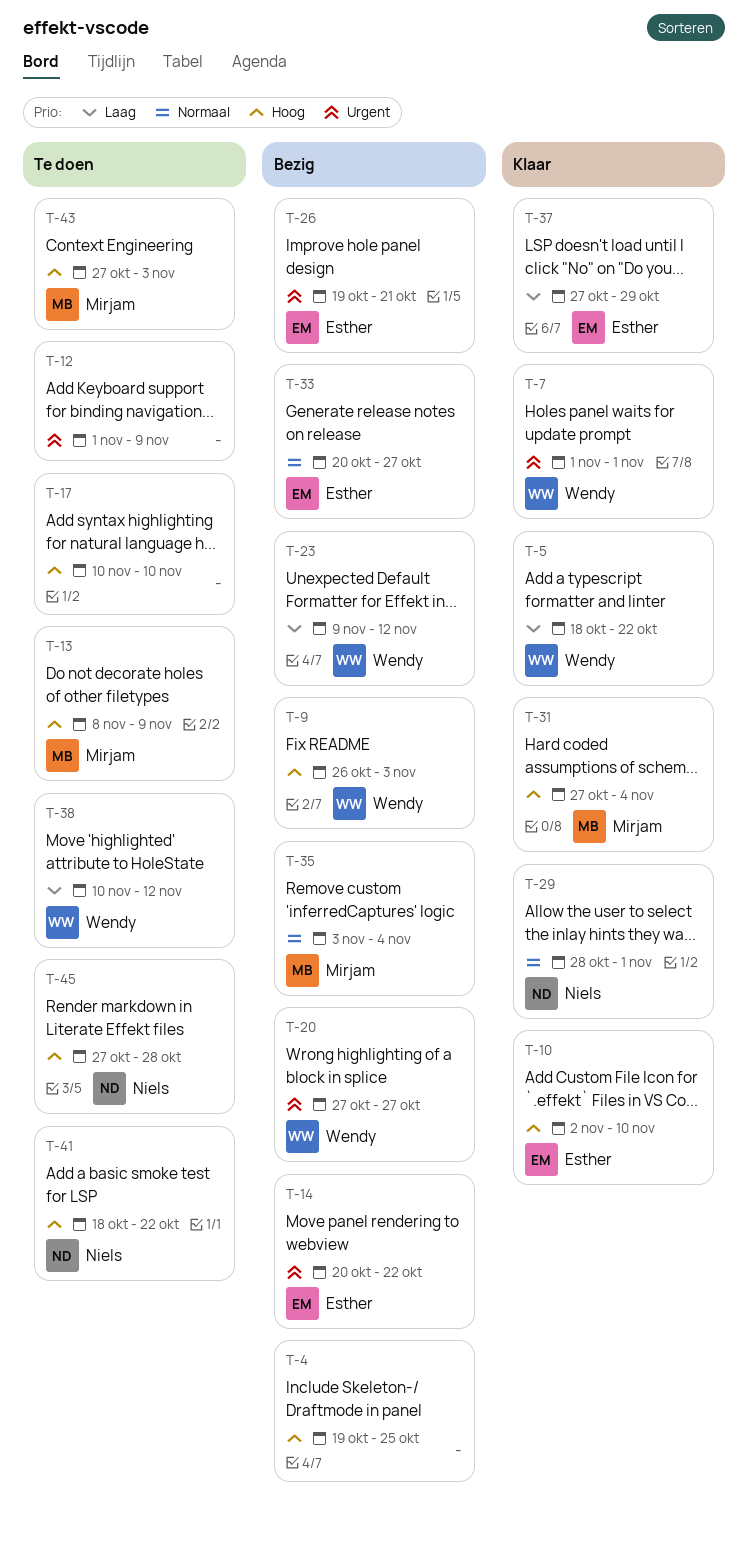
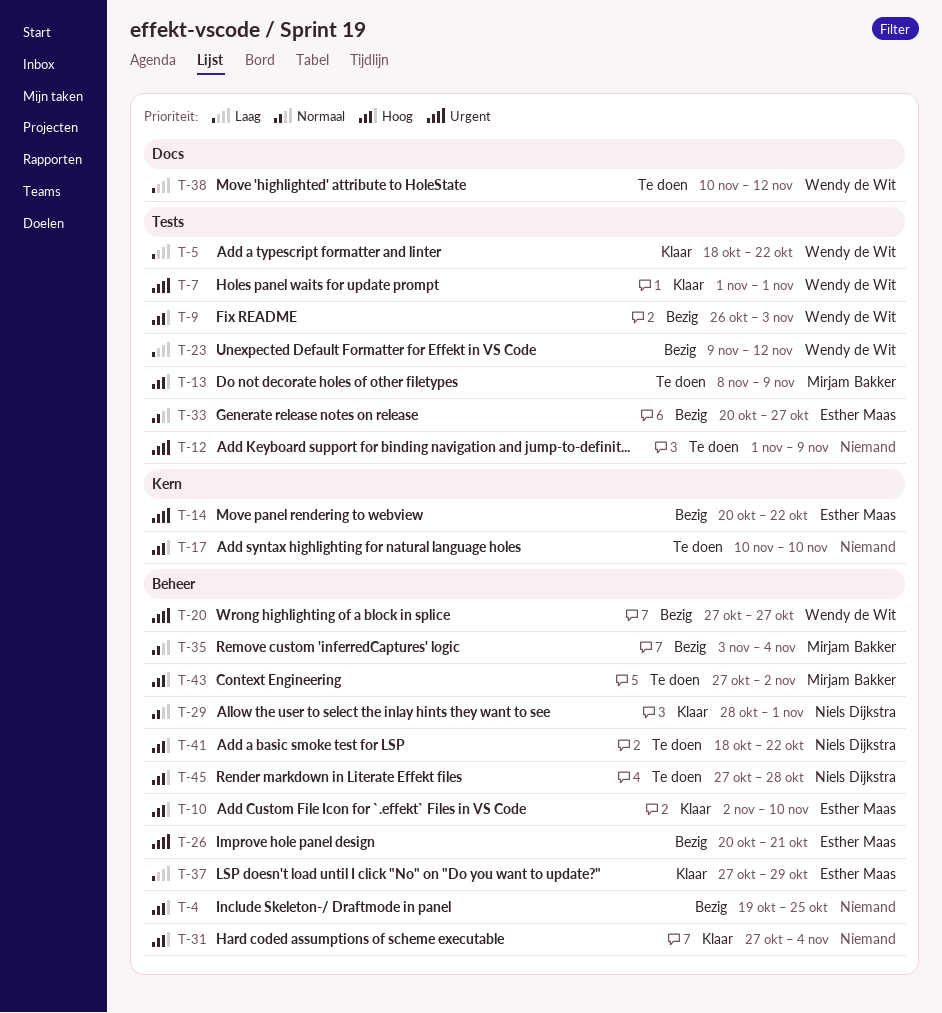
T-26, start: Oct 19 -> Oct 20
T-31, owner: Mirjam Bakker -> none
T-43, due: Nov 3 -> Nov 2

